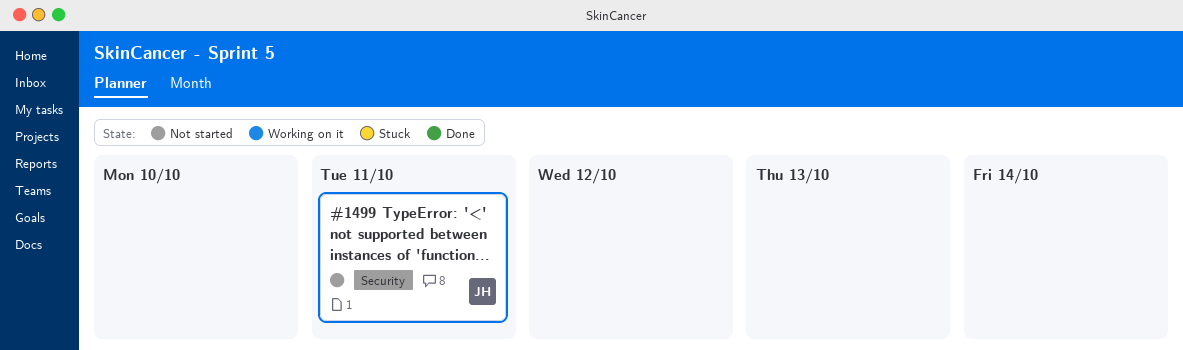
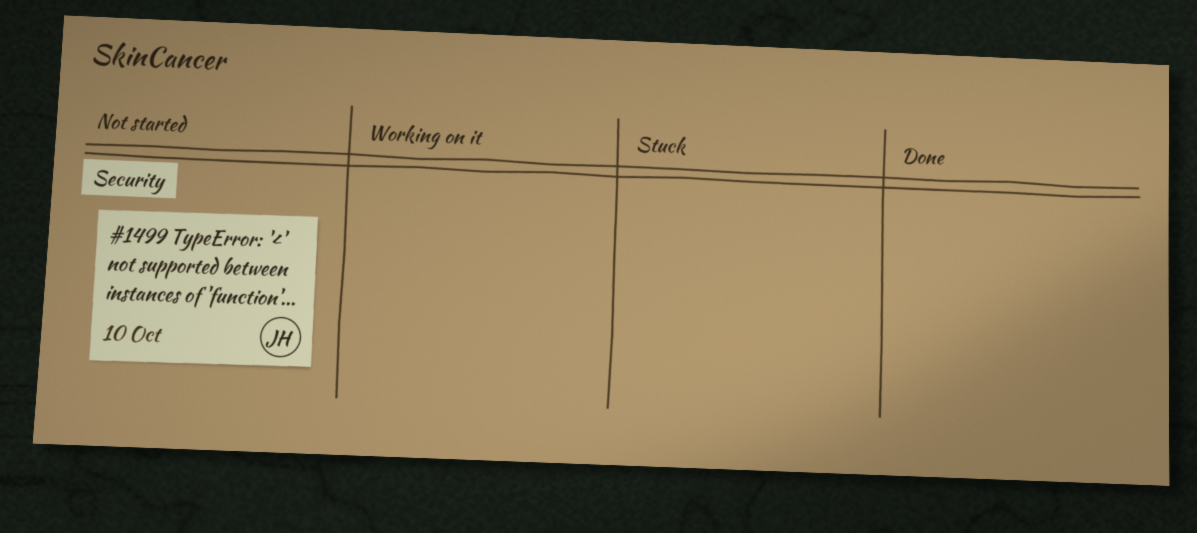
#1499, due: Oct 11 -> Oct 10

